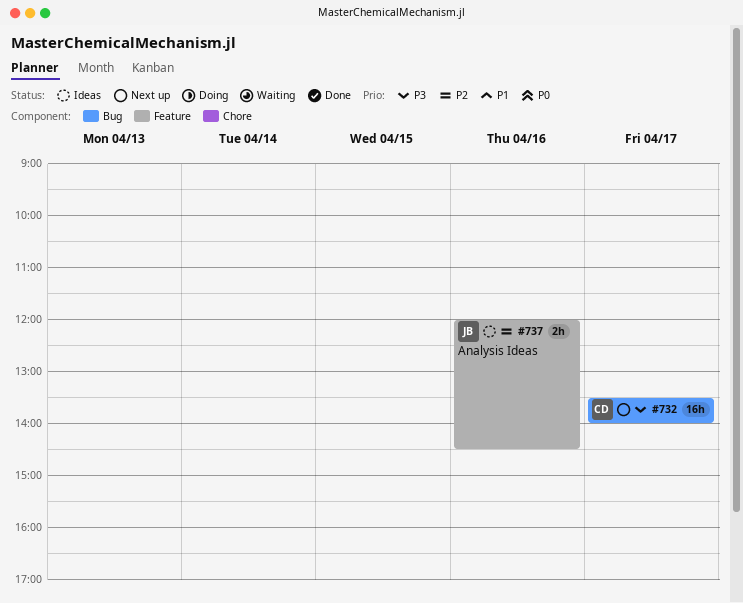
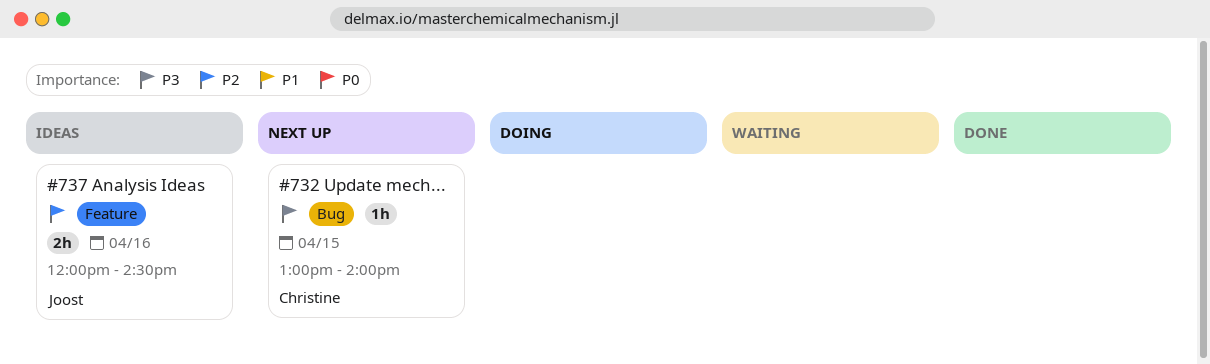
#732, estimate: 16h -> 1h
#732, day: Apr 17 -> Apr 15
#732, begins: 13:30 -> 13:00

